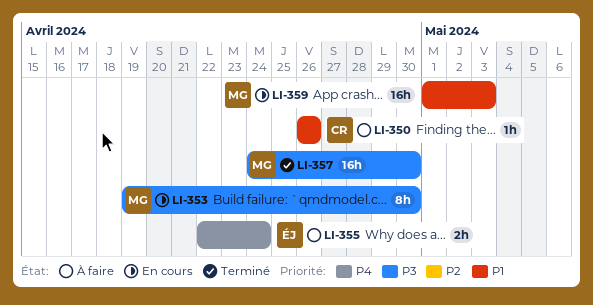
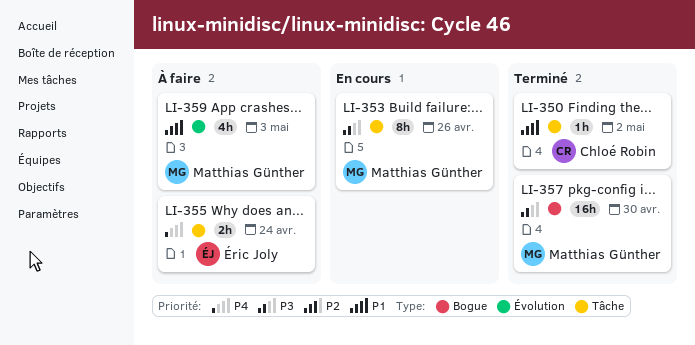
LI-350, status: À faire -> Terminé
LI-350, due: Apr 26 -> May 2
LI-353, due: Apr 30 -> Apr 26
LI-359, status: En cours -> À faire
LI-359, estimate: 16h -> 4h

